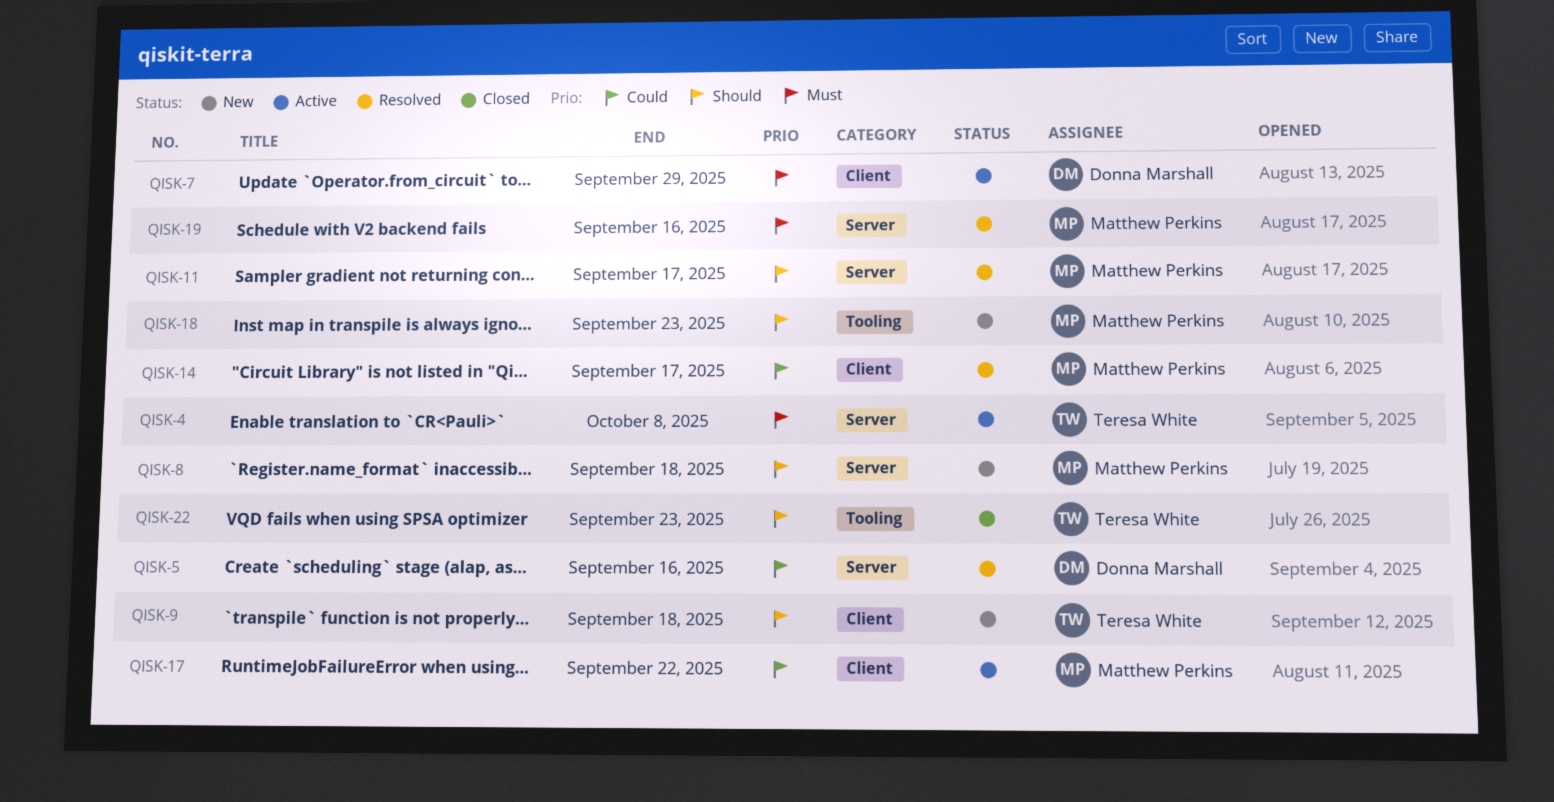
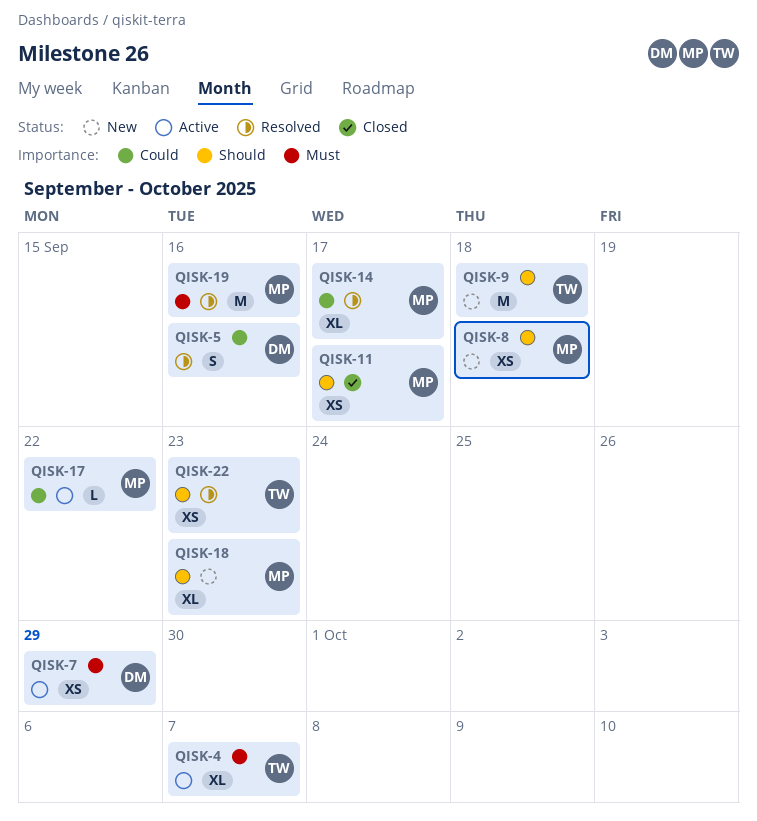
QISK-4, due: Oct 8 -> Oct 7
QISK-11, status: Resolved -> Closed
QISK-22, status: Closed -> Resolved

